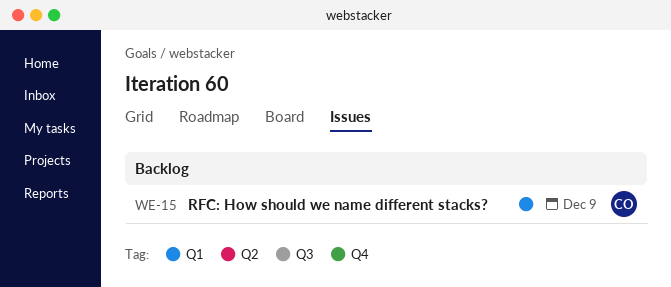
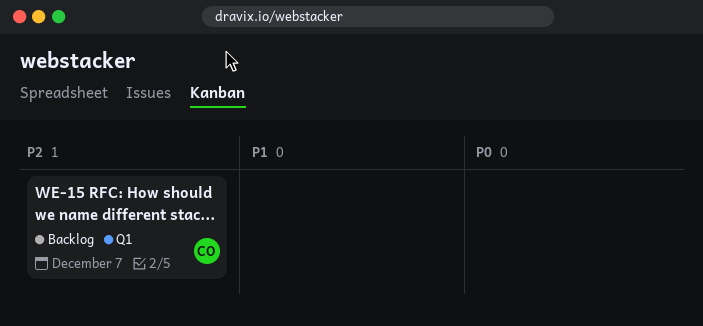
WE-15, due: Dec 9 -> Dec 7

